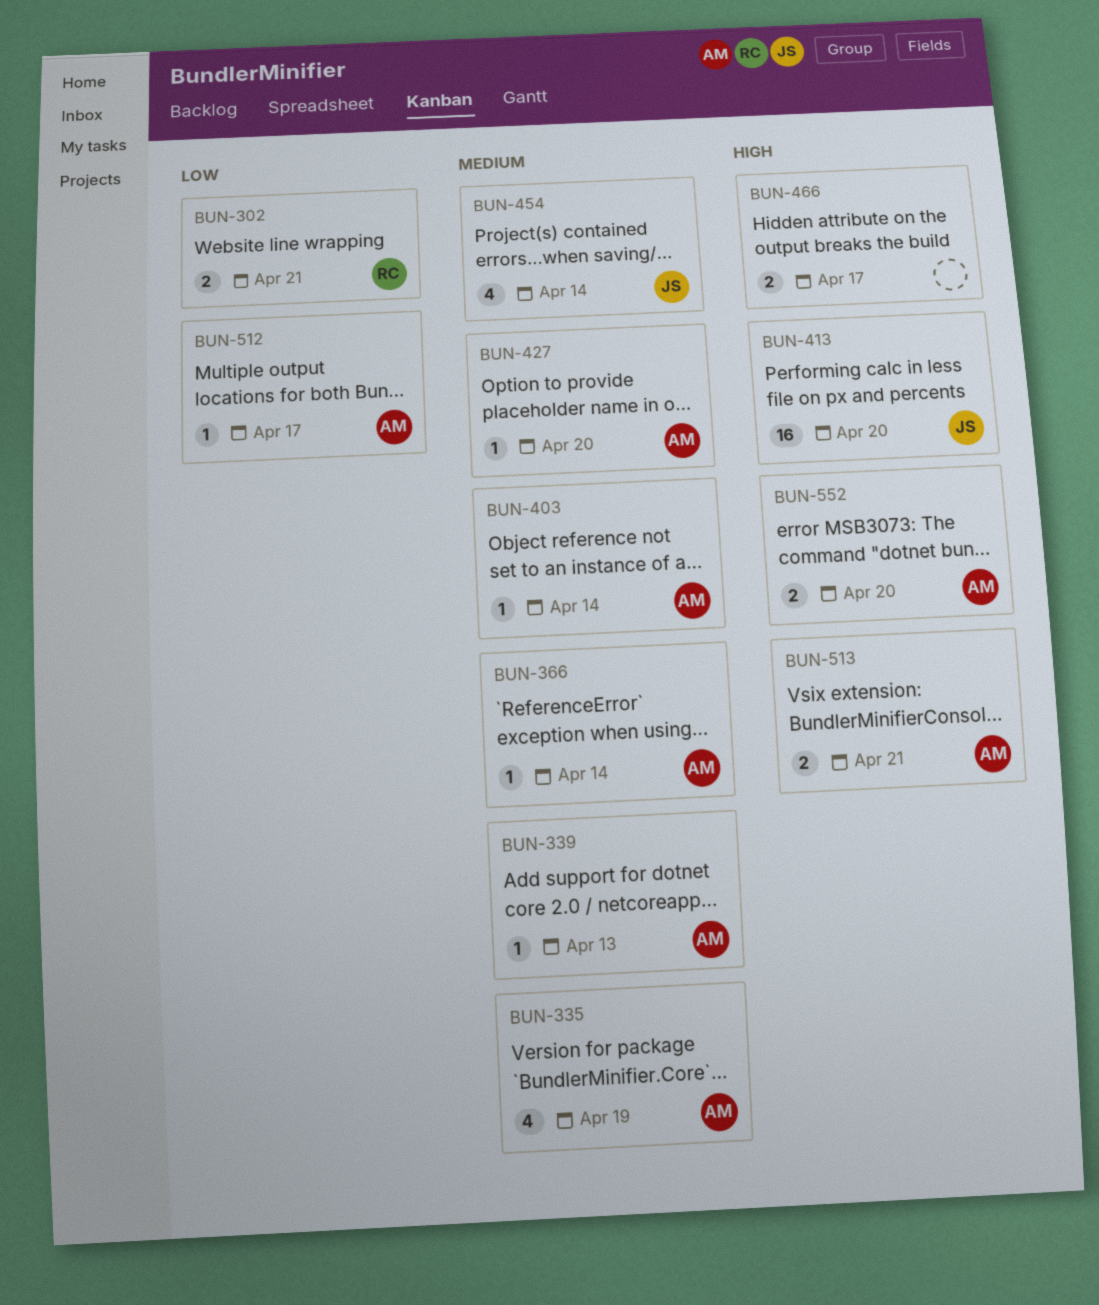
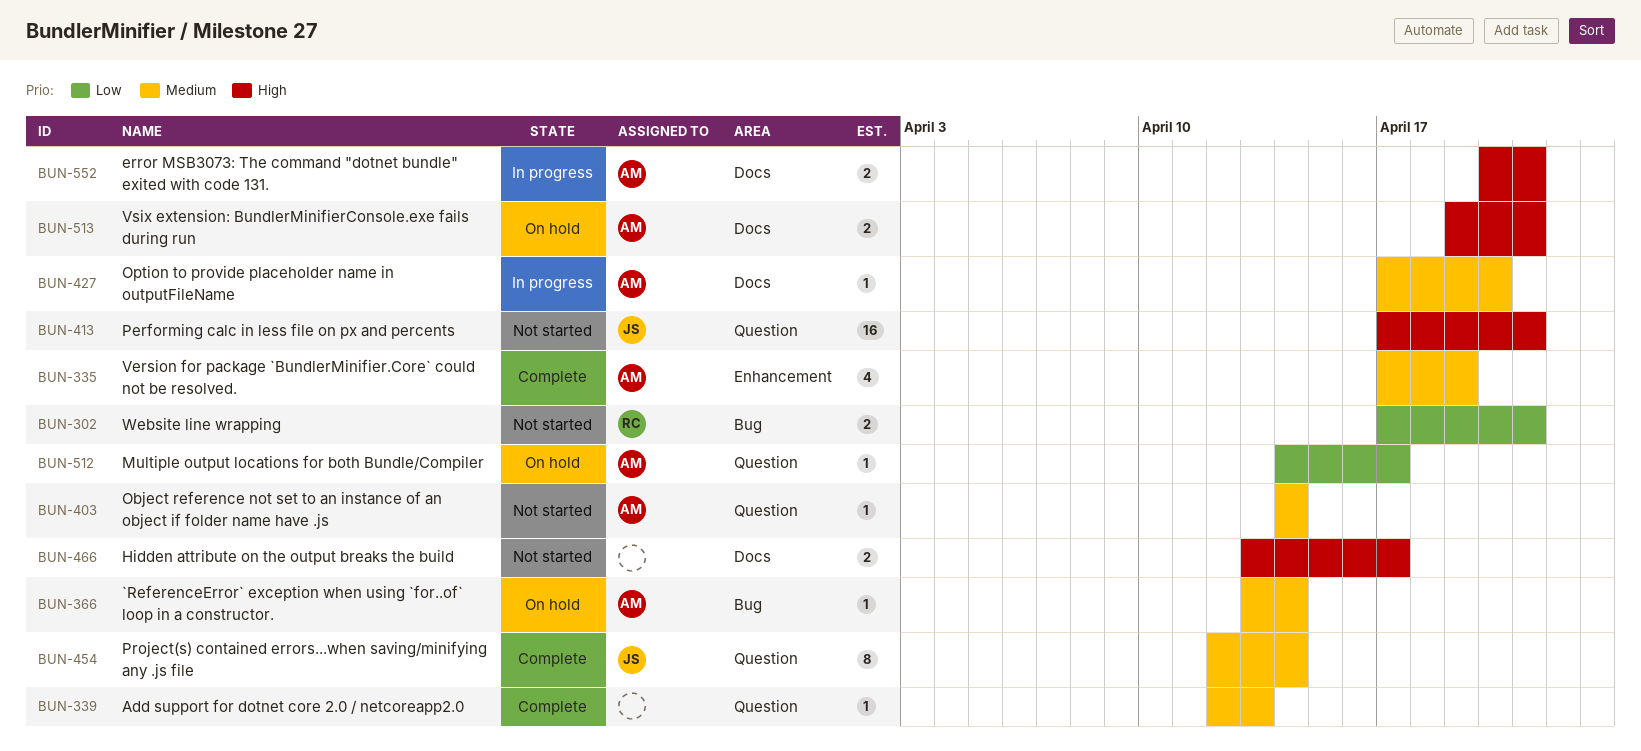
BUN-339, owner: AM -> none
BUN-413, due: Apr 20 -> Apr 21
BUN-454, estimate: 4 -> 8
BUN-552, due: Apr 20 -> Apr 21

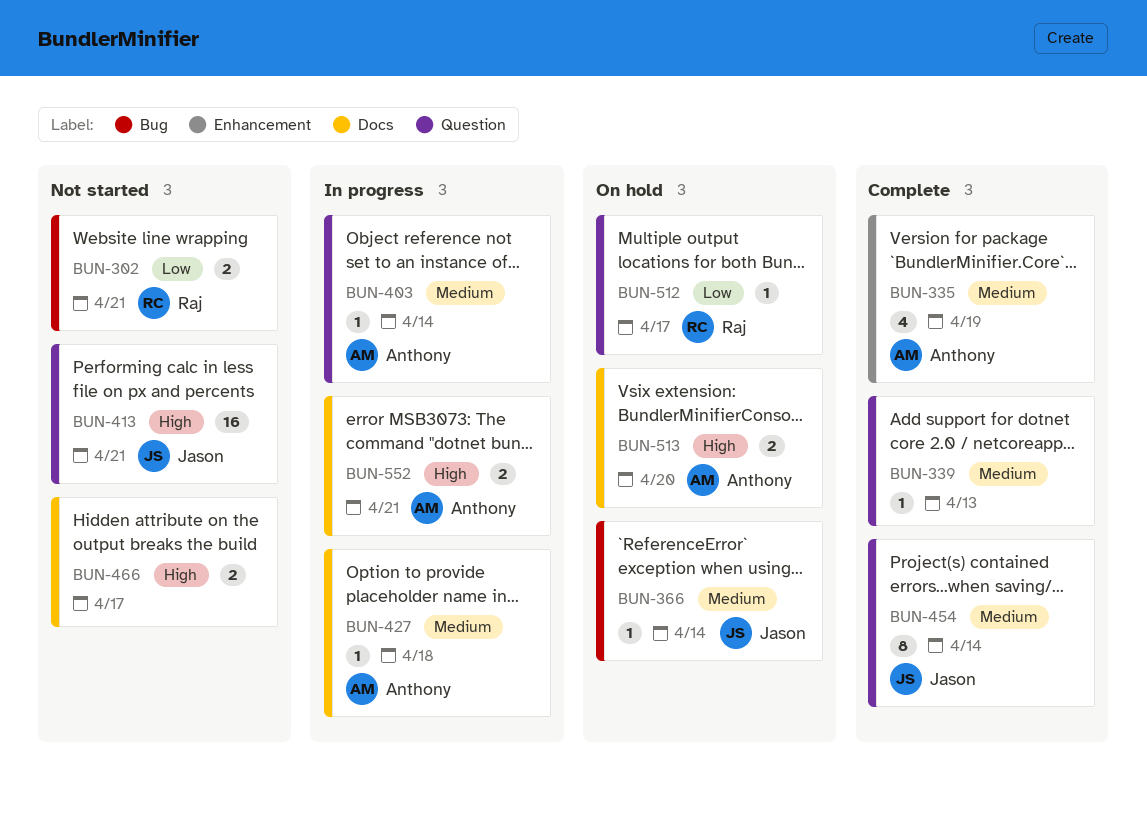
BUN-366, owner: Anthony -> Jason
BUN-403, status: Not started -> In progress
BUN-427, due: Apr 20 -> Apr 18
BUN-512, owner: Anthony -> Raj
BUN-513, due: Apr 21 -> Apr 20

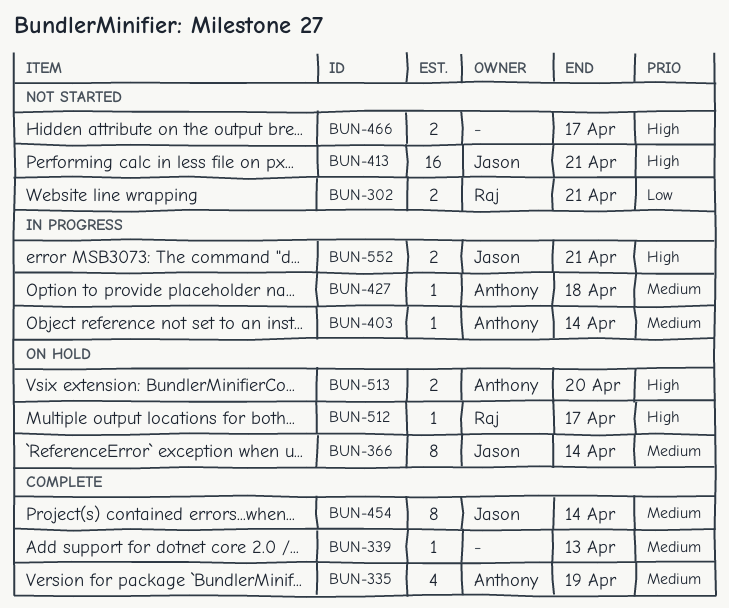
BUN-366, estimate: 1 -> 8
BUN-512, priority: Low -> High
BUN-552, owner: Anthony -> Jason

